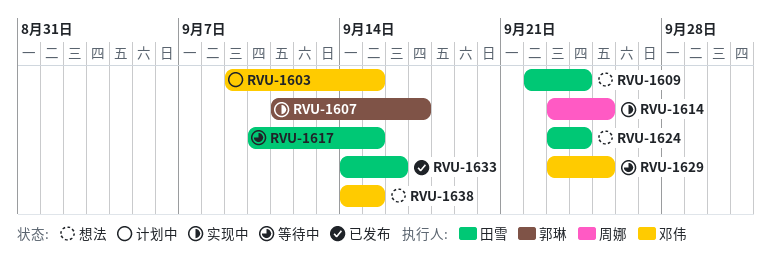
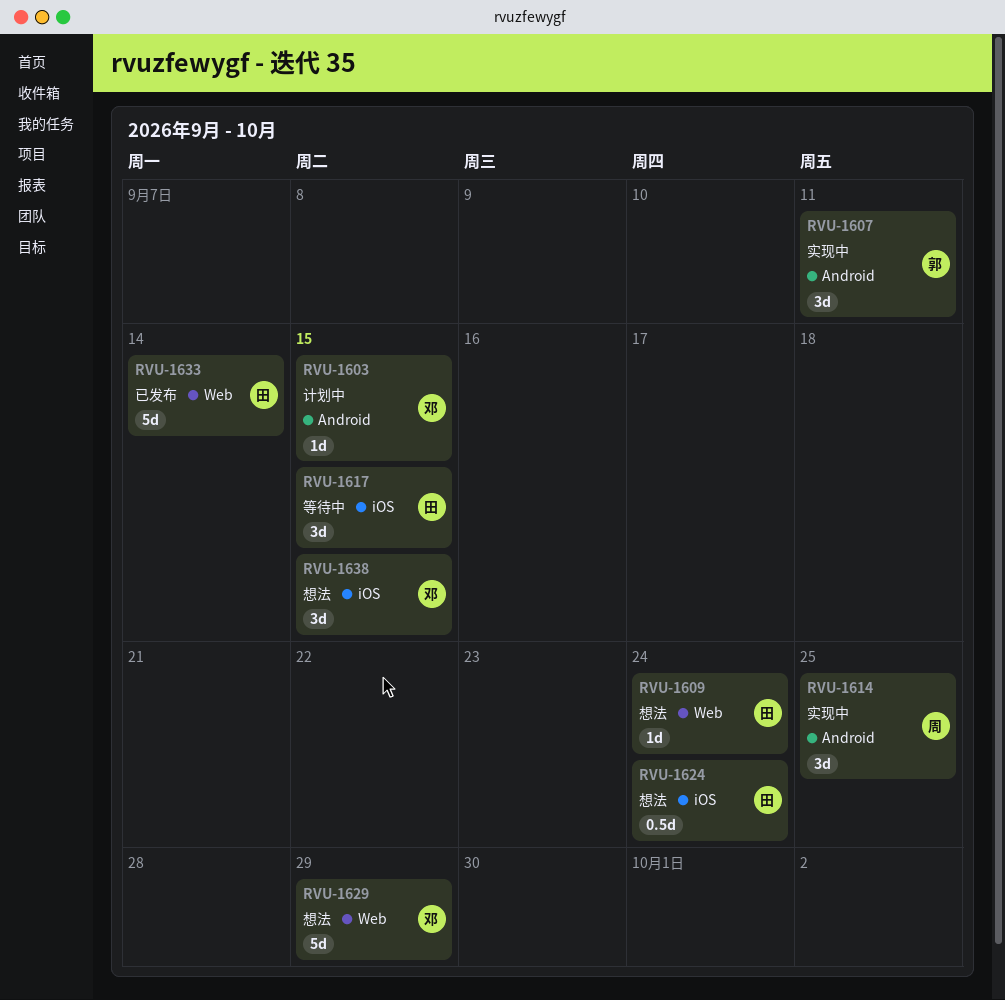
RVU-1607, due: Sep 17 -> Sep 11
RVU-1629, status: 等待中 -> 想法
RVU-1629, due: Sep 25 -> Sep 29
RVU-1633, due: Sep 16 -> Sep 14

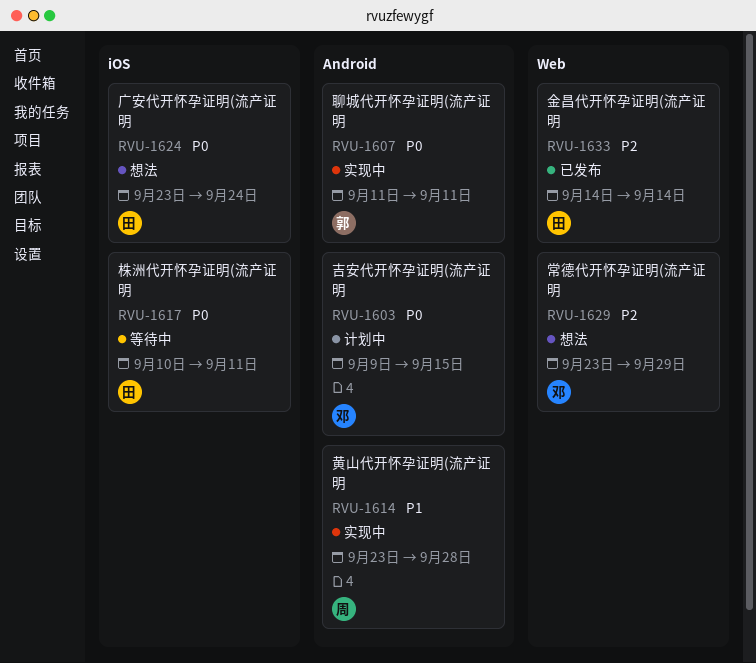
RVU-1609: present -> none
RVU-1614, due: Sep 25 -> Sep 28
RVU-1617, due: Sep 15 -> Sep 11
RVU-1638: present -> none

